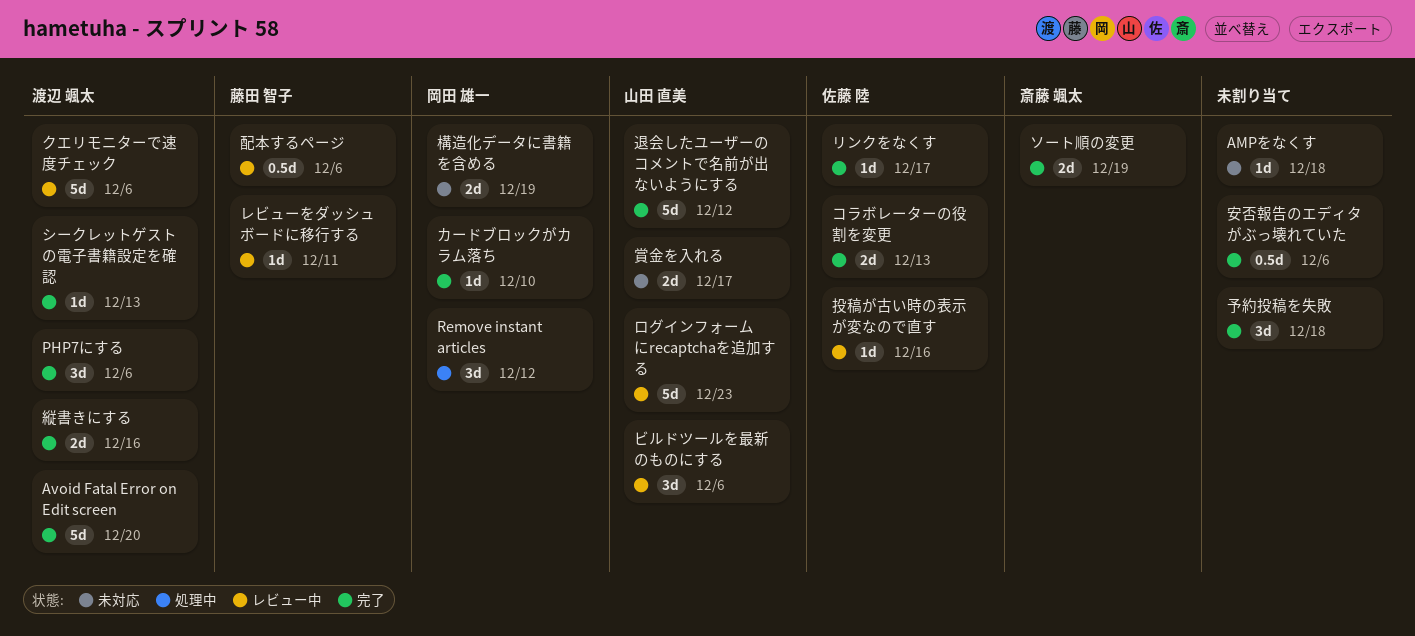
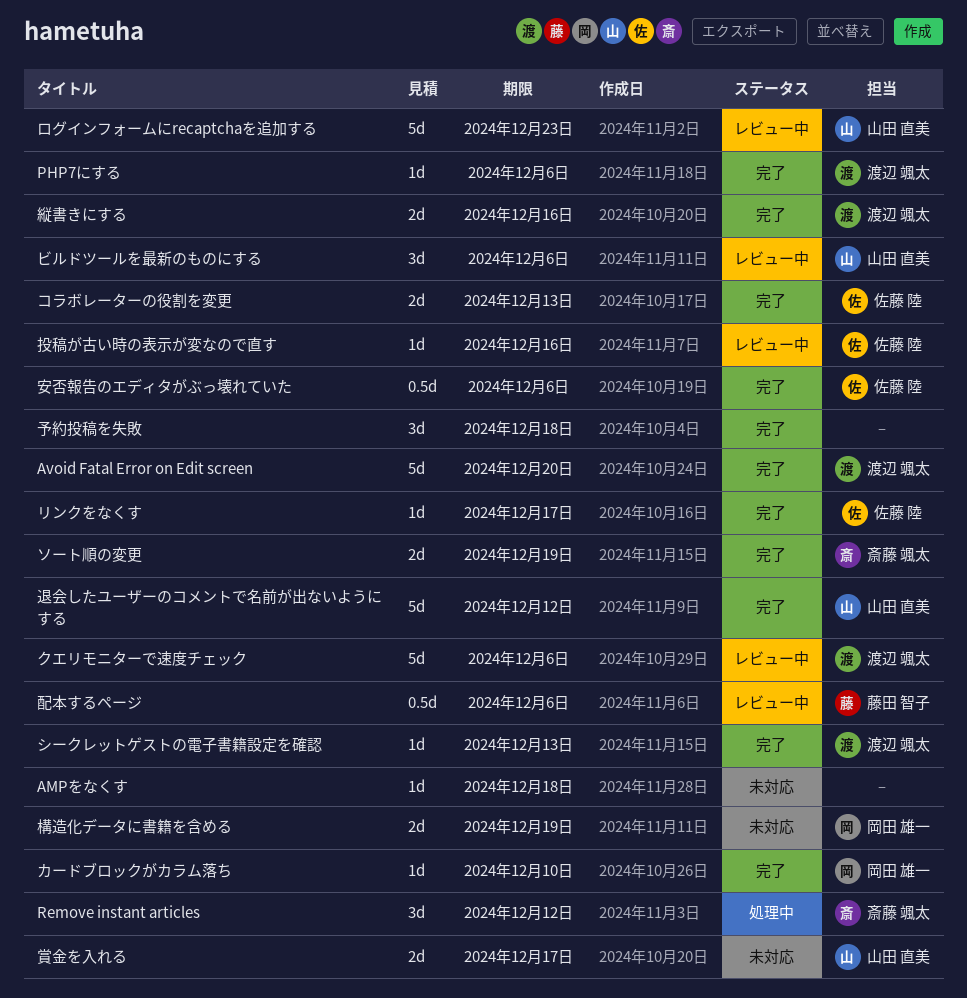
PHP7にする, estimate: 3d -> 1d
Remove instant articles, owner: 岡田 雄一 -> 斎藤 颯太
レビューをダッシュボードに移行する: present -> none
安否報告のエディタがぶっ壊れていた, owner: none -> 佐藤 陸

